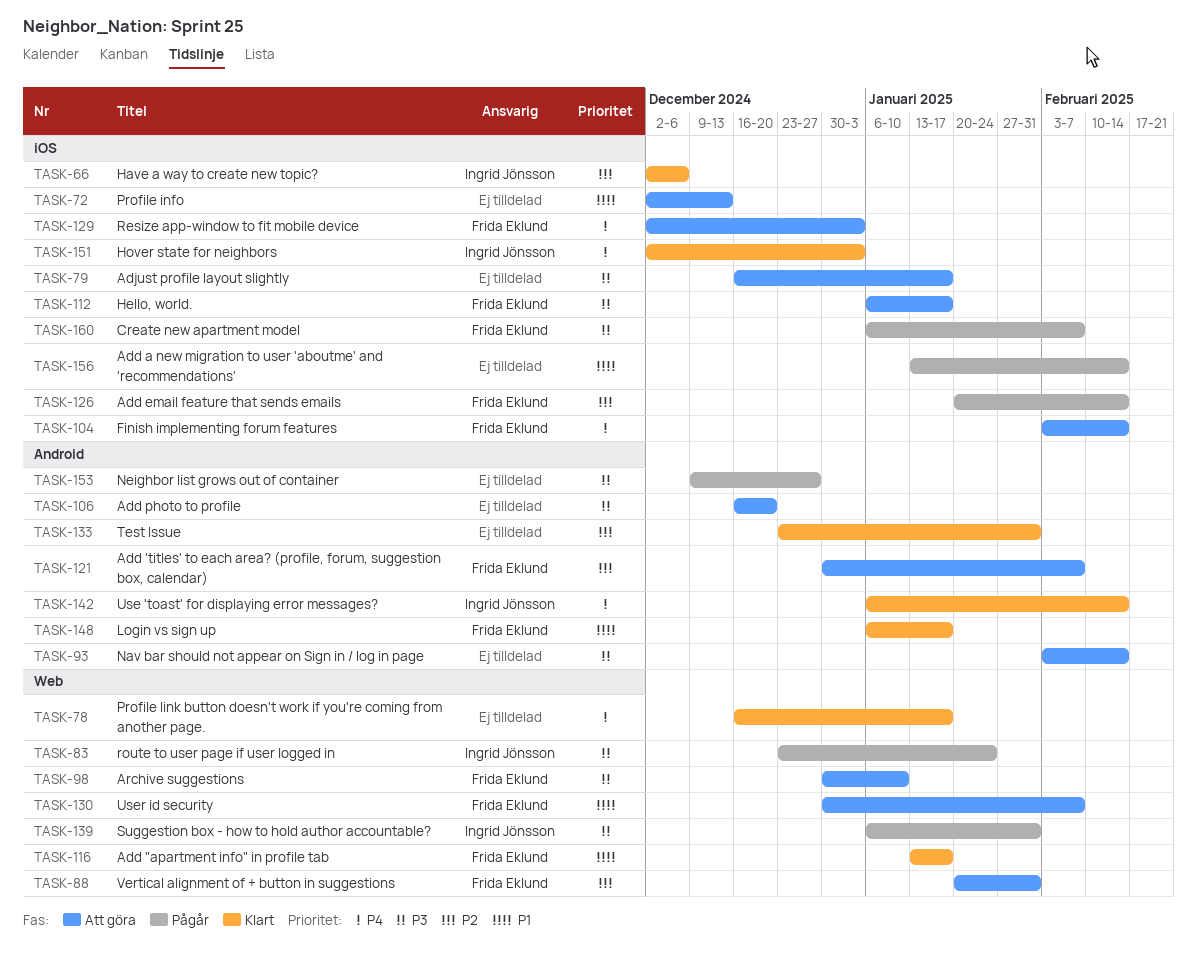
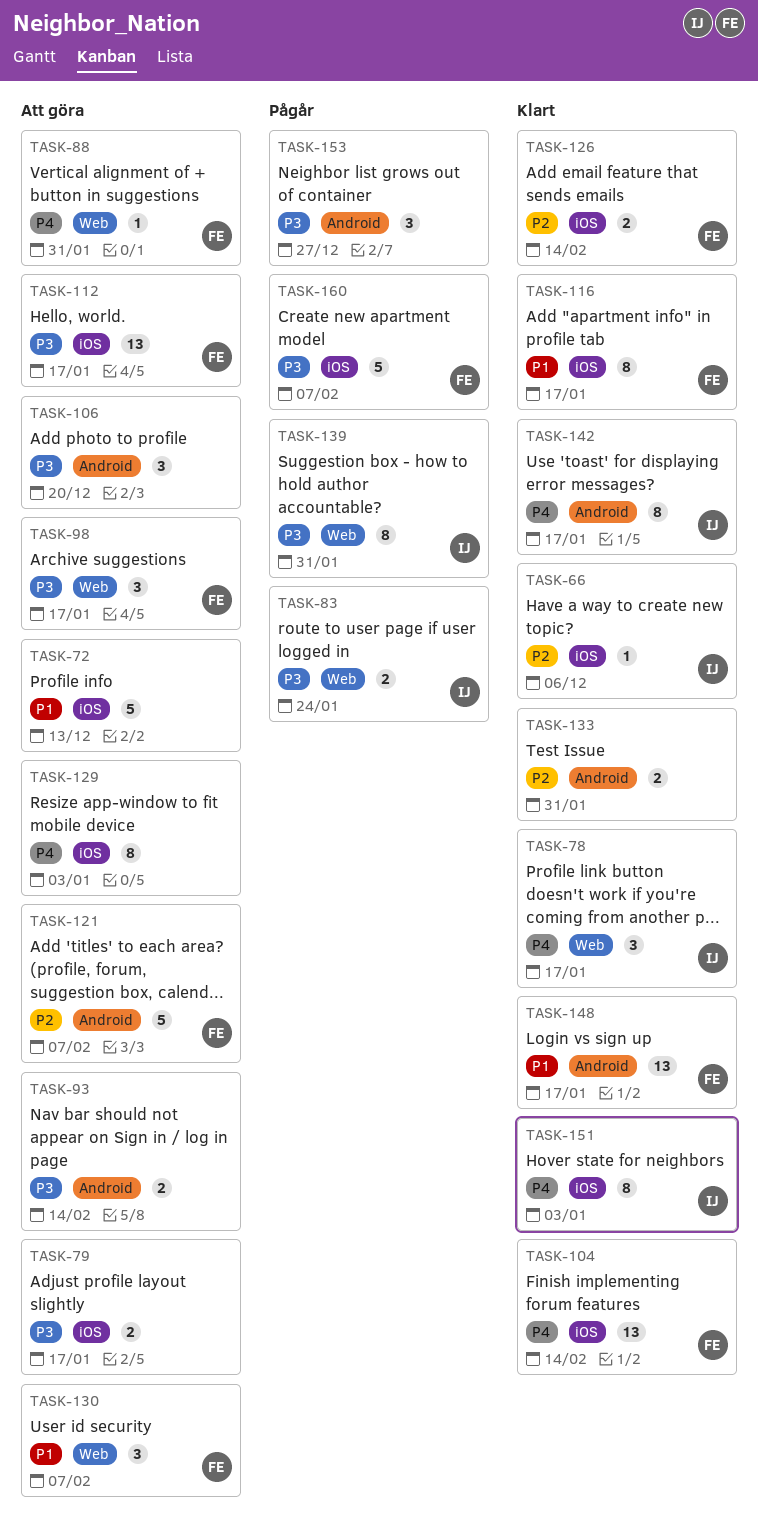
TASK-78, owner: none -> Ingrid Jönsson
TASK-88, priority: P2 -> P4
TASK-98, due: Jan 10 -> Jan 17
TASK-104, status: Att göra -> Klart
TASK-116, label: Web -> iOS
TASK-126, status: Pågår -> Klart
TASK-129, owner: Frida Eklund -> none
TASK-142, due: Feb 14 -> Jan 17
TASK-156: present -> none

